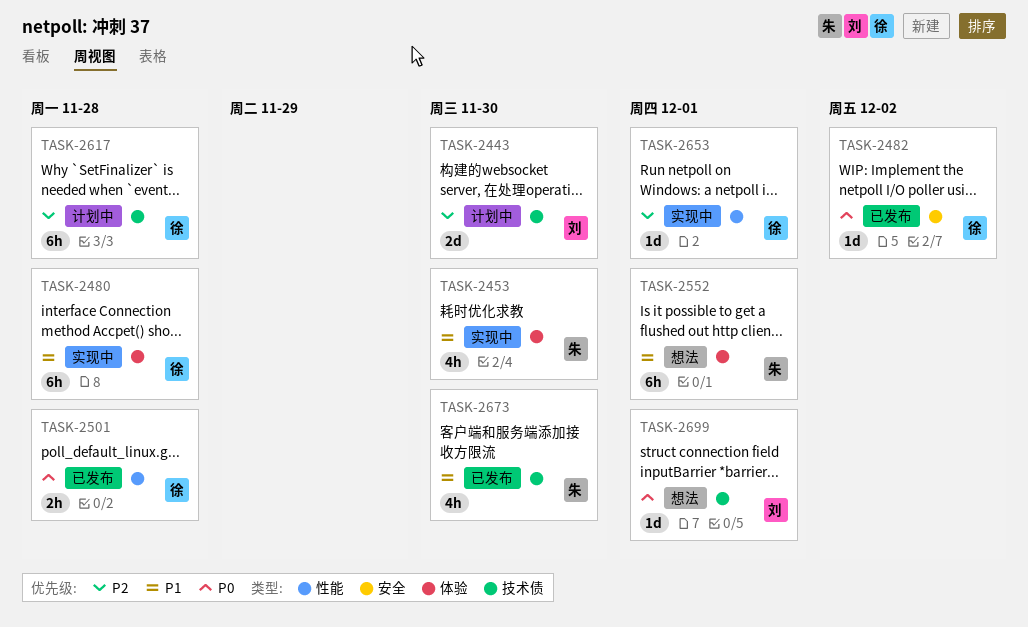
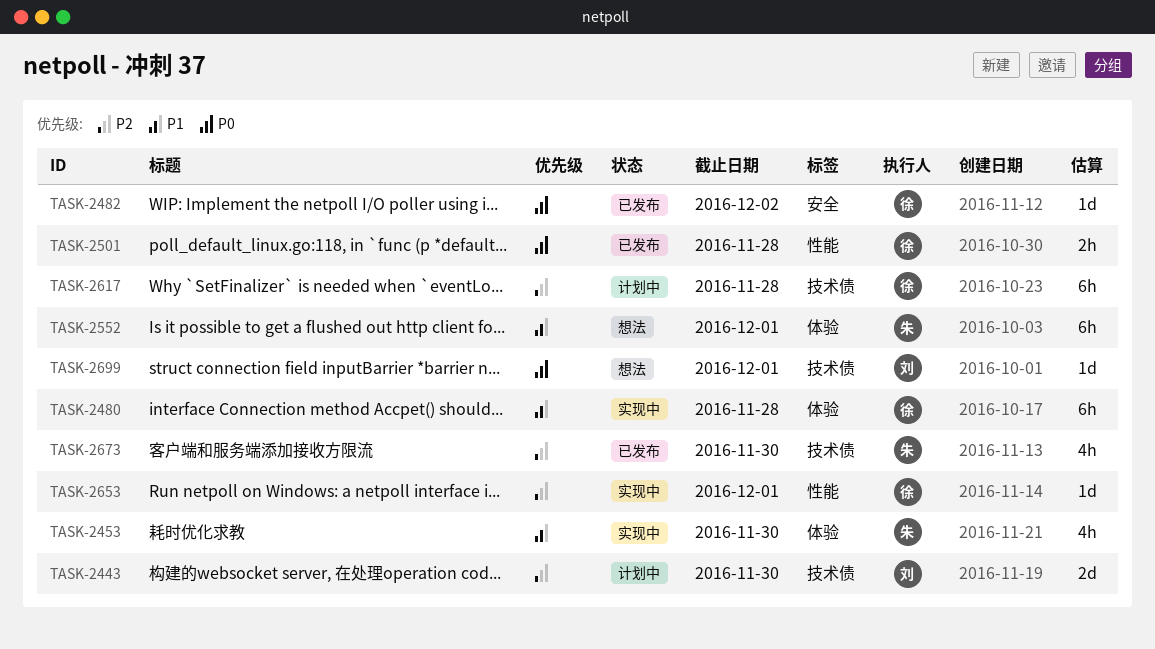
TASK-2673, priority: P1 -> P2

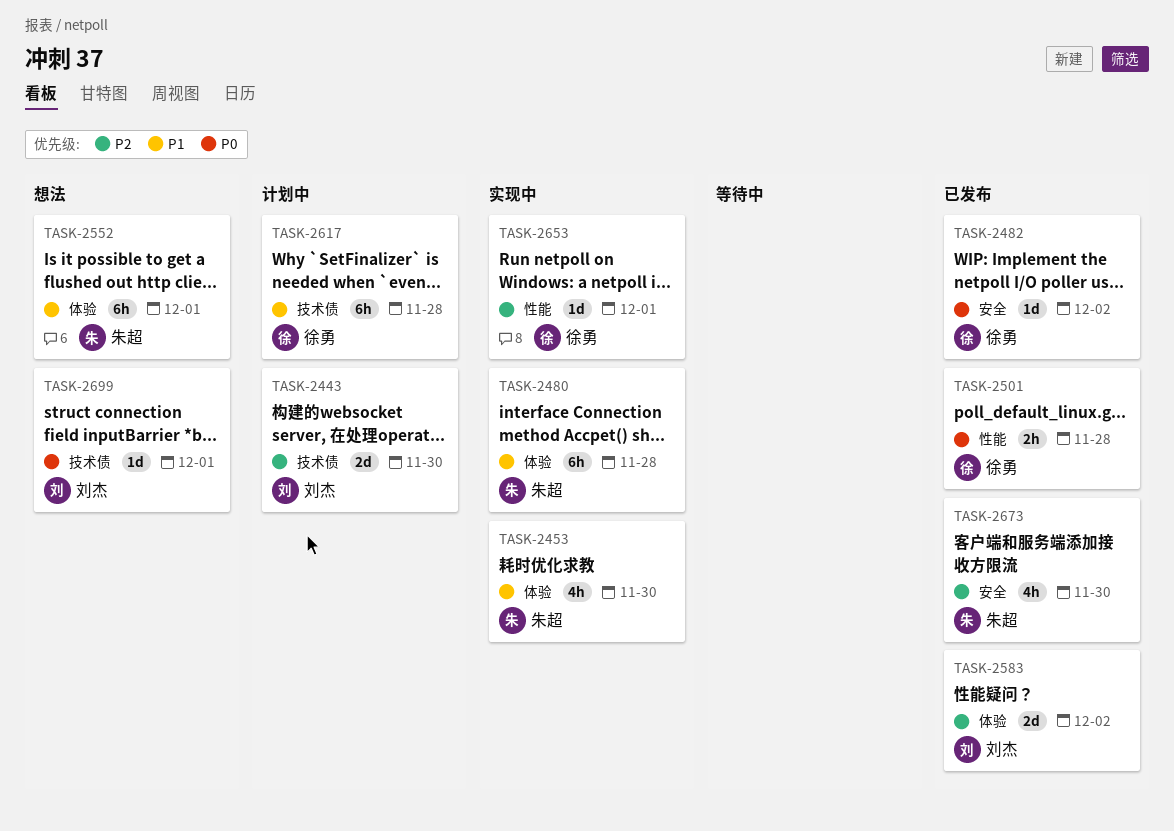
TASK-2480, owner: 徐勇 -> 朱超
TASK-2583: none -> present
TASK-2617, priority: P2 -> P1
TASK-2673, label: 技术债 -> 安全

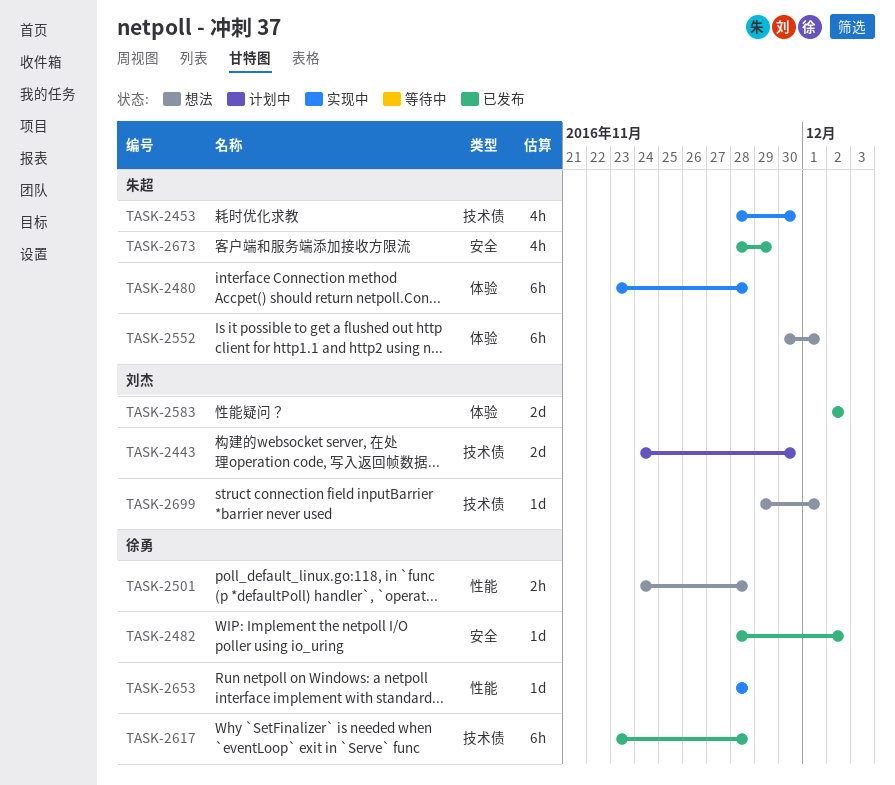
TASK-2453, label: 体验 -> 技术债
TASK-2501, status: 已发布 -> 想法
TASK-2617, status: 计划中 -> 已发布
TASK-2653, due: Dec 1 -> Nov 28
TASK-2673, due: Nov 30 -> Nov 29

